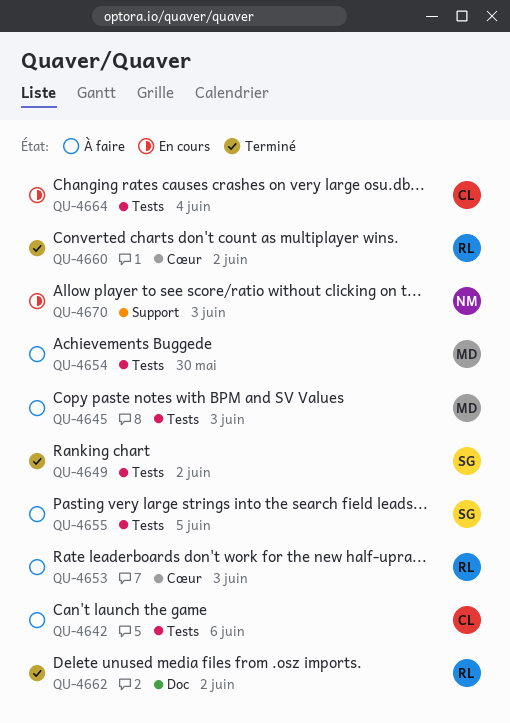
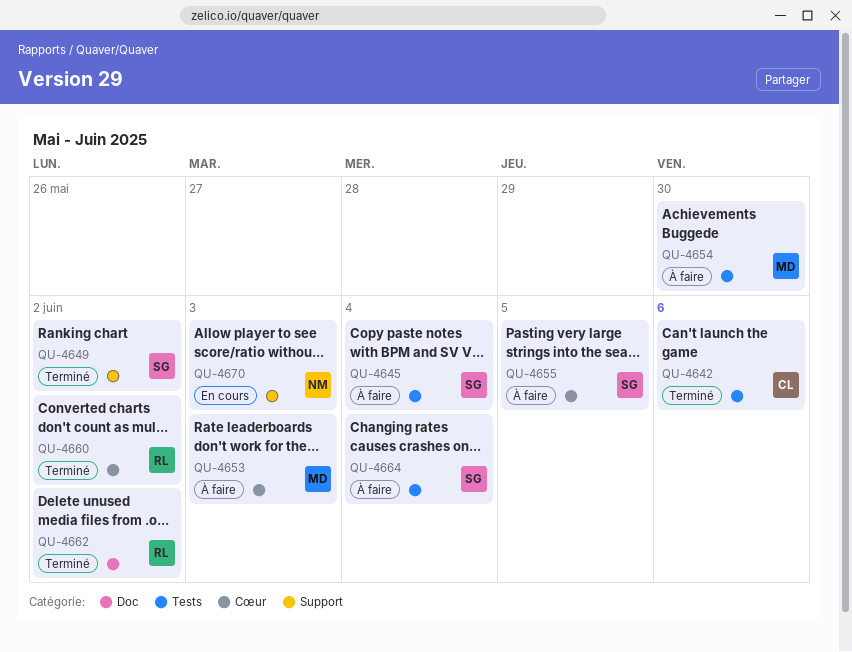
QU-4642, status: À faire -> Terminé
QU-4645, owner: MD -> SG
QU-4645, due: Jun 3 -> Jun 4
QU-4649, label: Tests -> Support
QU-4653, owner: RL -> MD
QU-4655, label: Tests -> Cœur
QU-4664, status: En cours -> À faire
QU-4664, owner: CL -> SG

